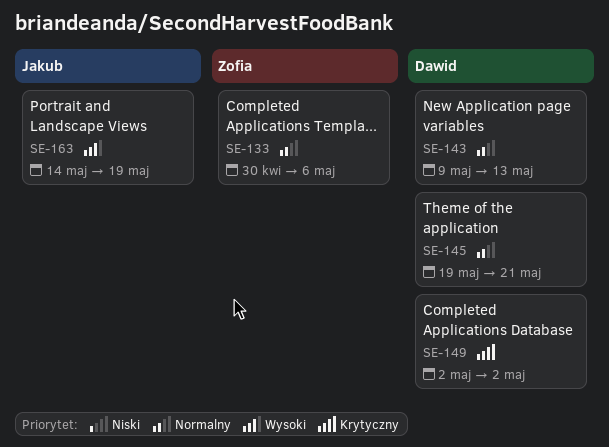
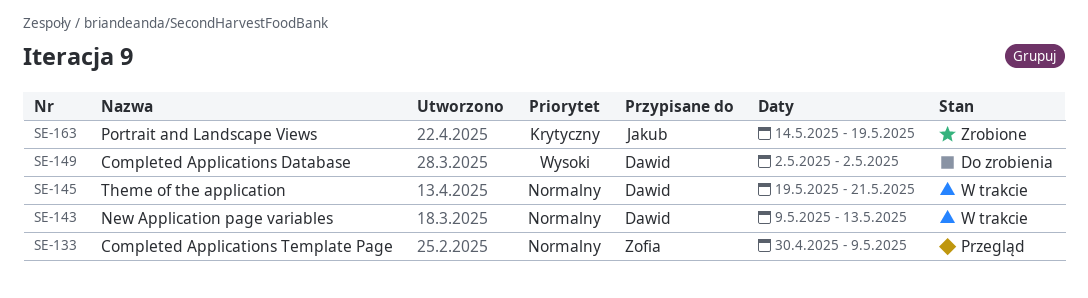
SE-133, due: May 6 -> May 9
SE-149, priority: Krytyczny -> Wysoki
SE-163, priority: Wysoki -> Krytyczny

